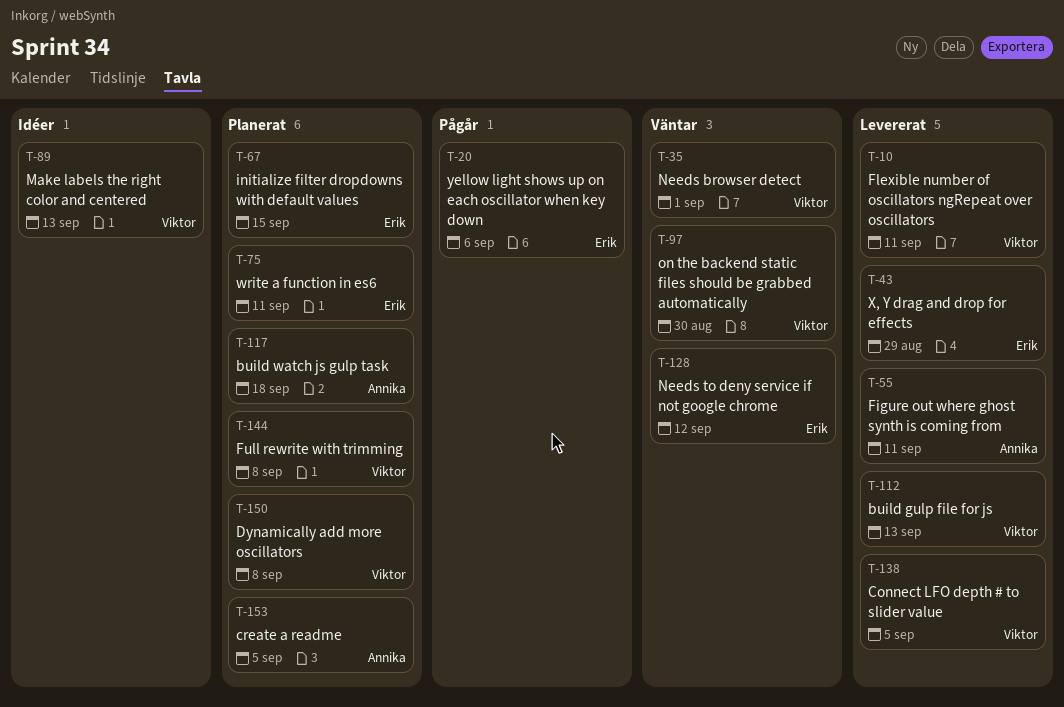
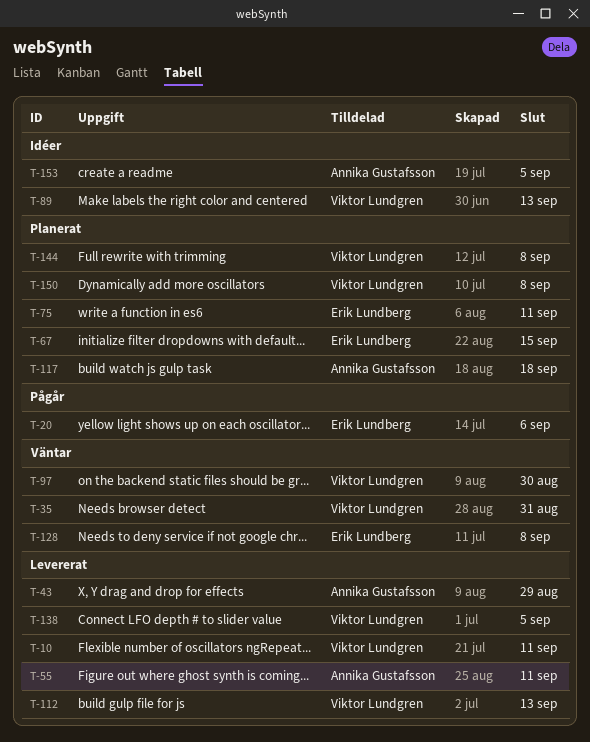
T-35, due: Sep 1 -> Aug 31
T-43, owner: Erik Lundberg -> Annika Gustafsson
T-128, due: Sep 12 -> Sep 8
T-153, status: Planerat -> Idéer

